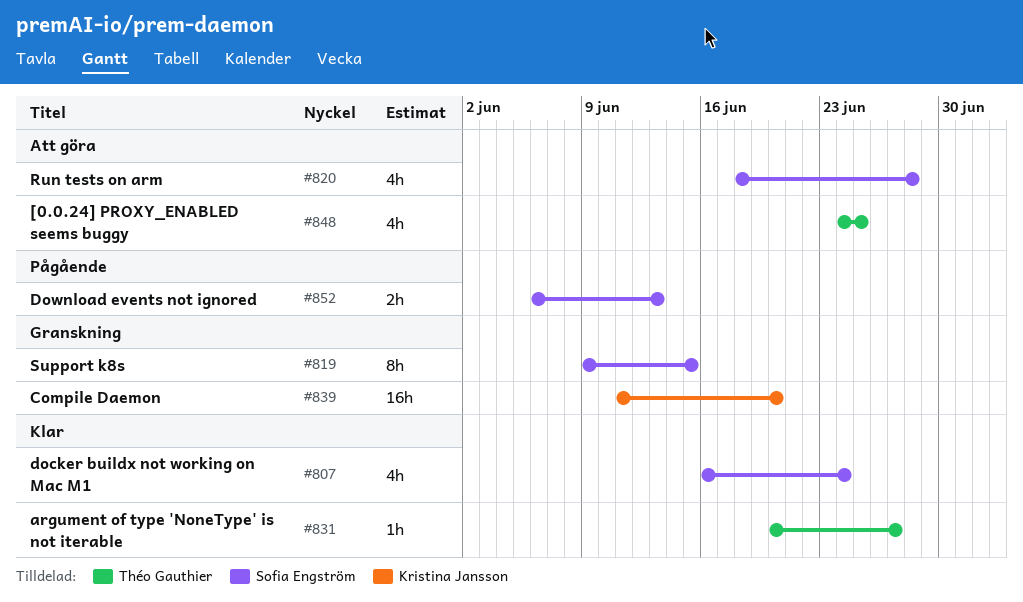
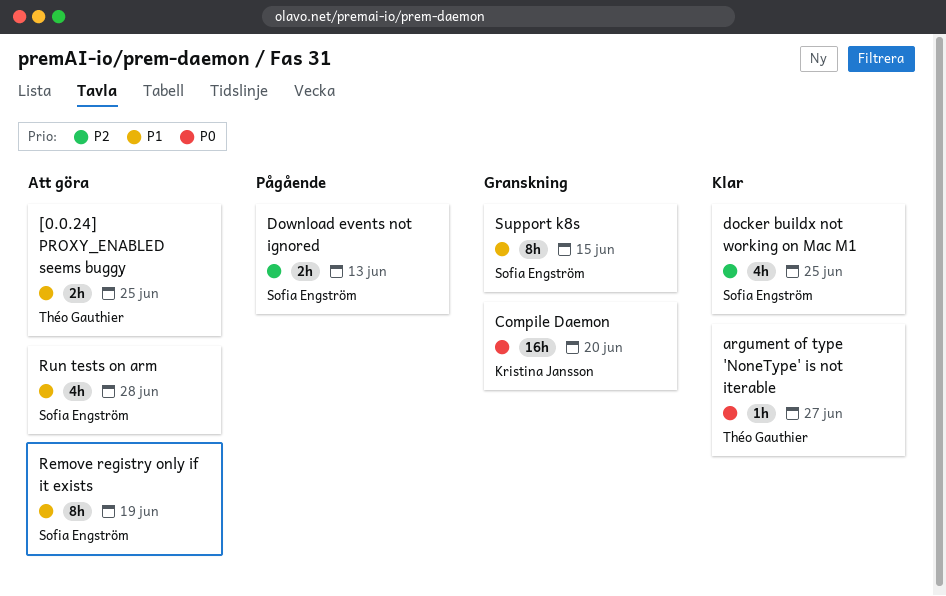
[0.0.24] PROXY_ENABLED seems buggy, estimate: 4h -> 2h
docker buildx not working on Mac M1, due: Jun 24 -> Jun 25
Remove registry only if it exists: none -> present

